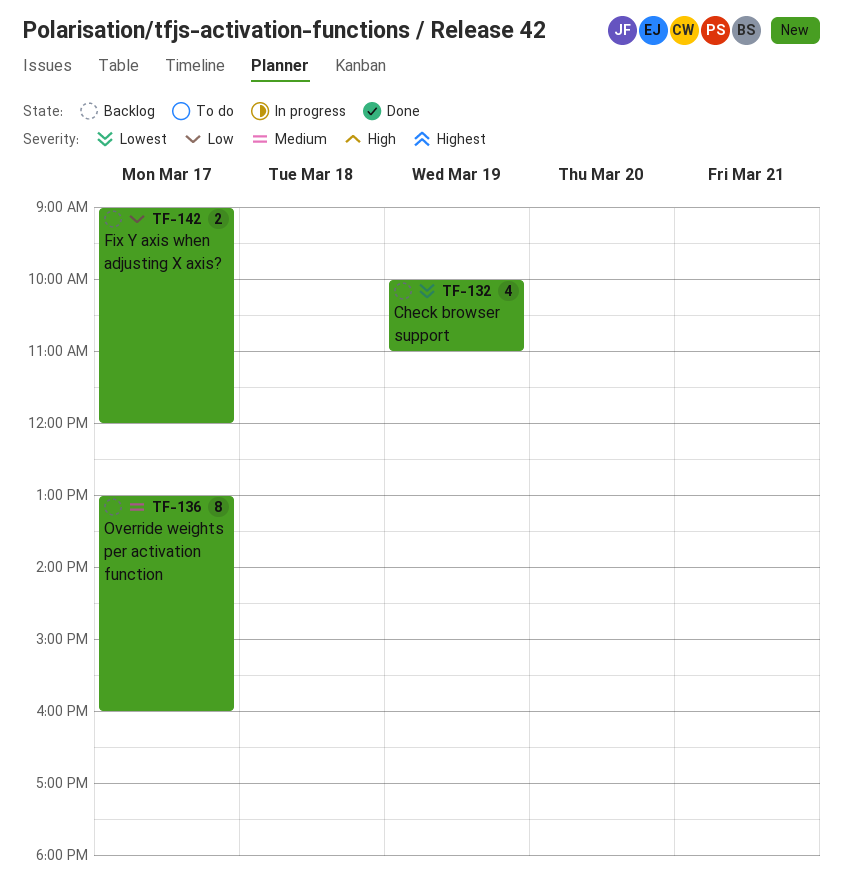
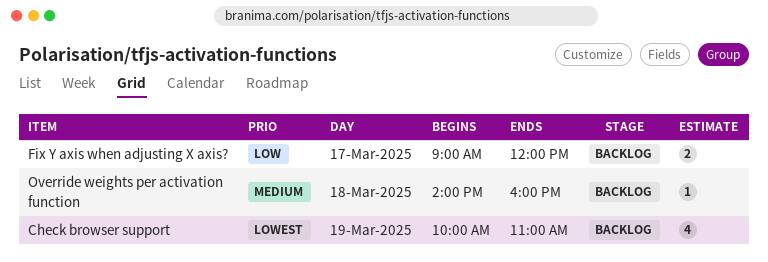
Override weights per activation function, estimate: 8 -> 1
Override weights per activation function, day: Mar 17 -> Mar 18
Override weights per activation function, begins: 13:00 -> 14:00

